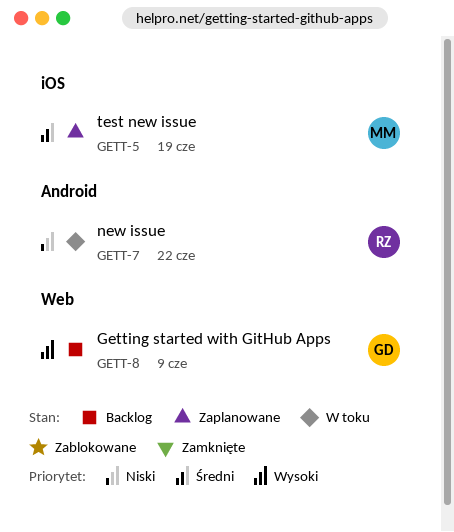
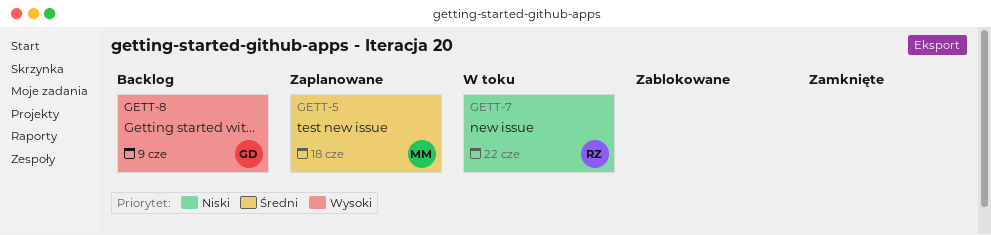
GETT-5, due: Jun 19 -> Jun 18

